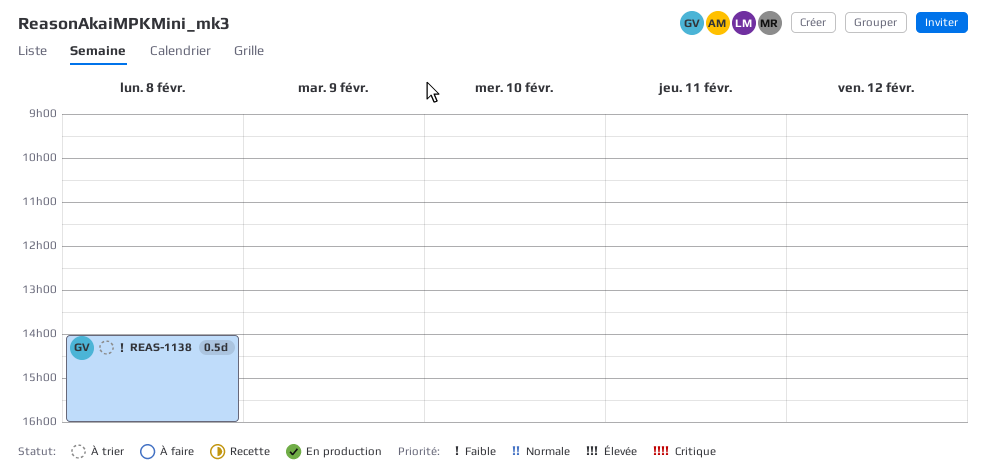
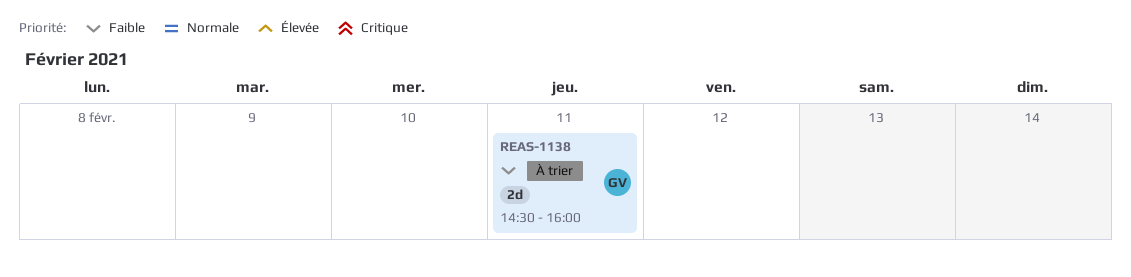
REAS-1138, estimate: 0.5d -> 2d
REAS-1138, day: Feb 8 -> Feb 11
REAS-1138, begins: 14:00 -> 14:30

